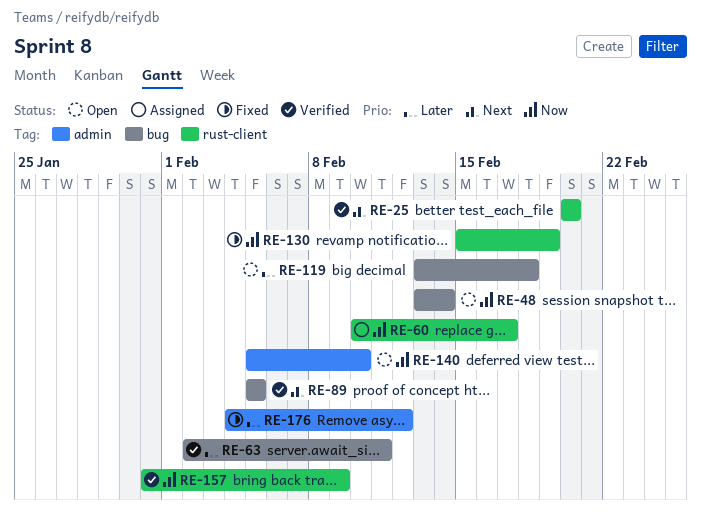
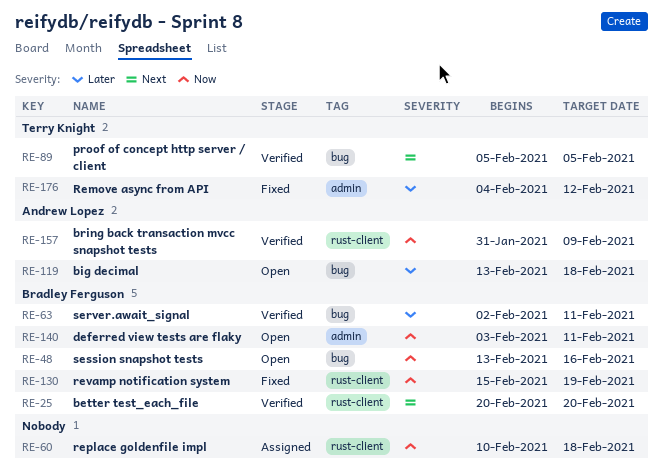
RE-48, due: Feb 14 -> Feb 16
RE-60, due: Feb 17 -> Feb 18
RE-140, start: Feb 5 -> Feb 3
RE-140, due: Feb 10 -> Feb 11

